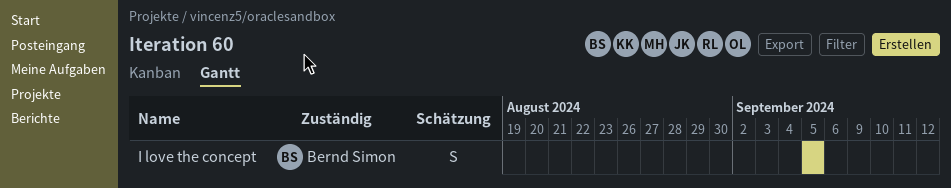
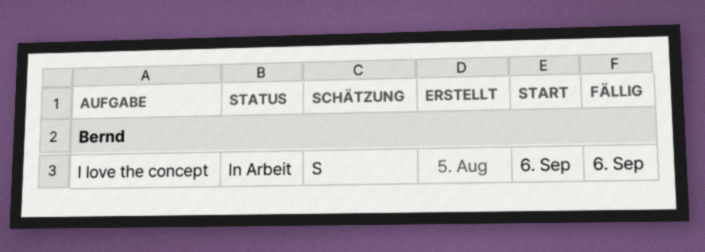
I love the concept, start: Sep 5 -> Sep 6
I love the concept, due: Sep 5 -> Sep 6

